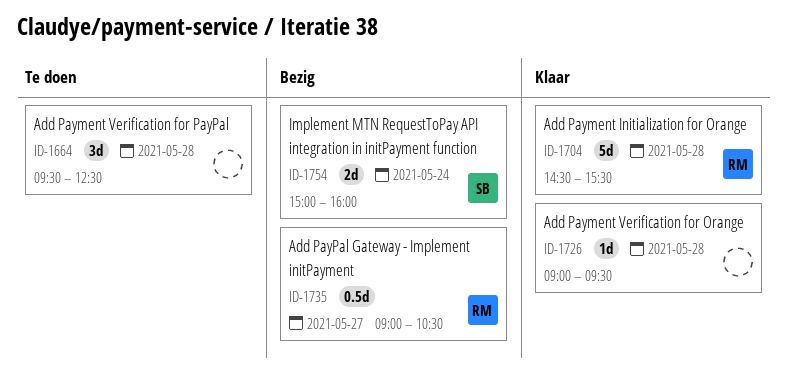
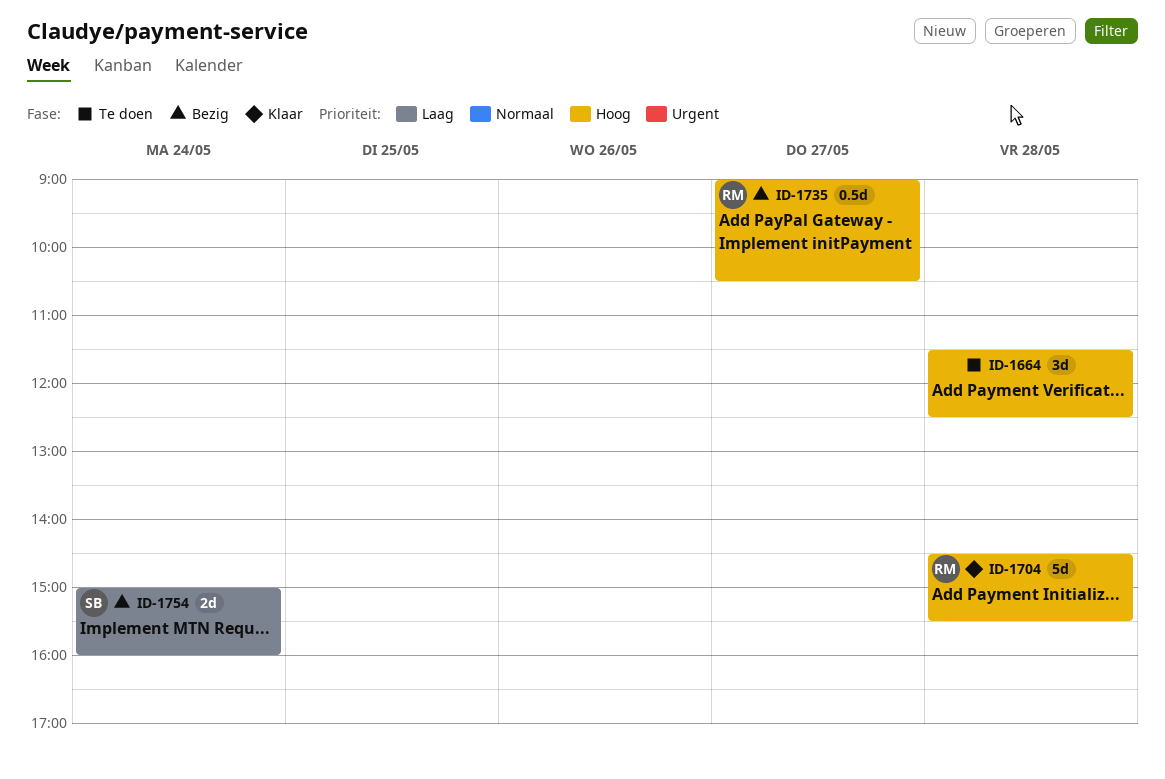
ID-1664, begins: 09:30 -> 11:30
ID-1726: present -> none

